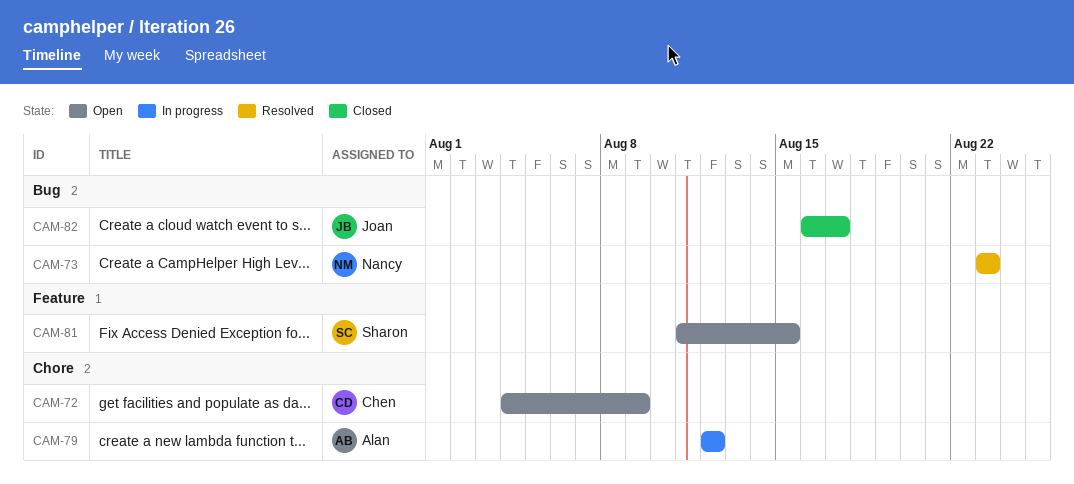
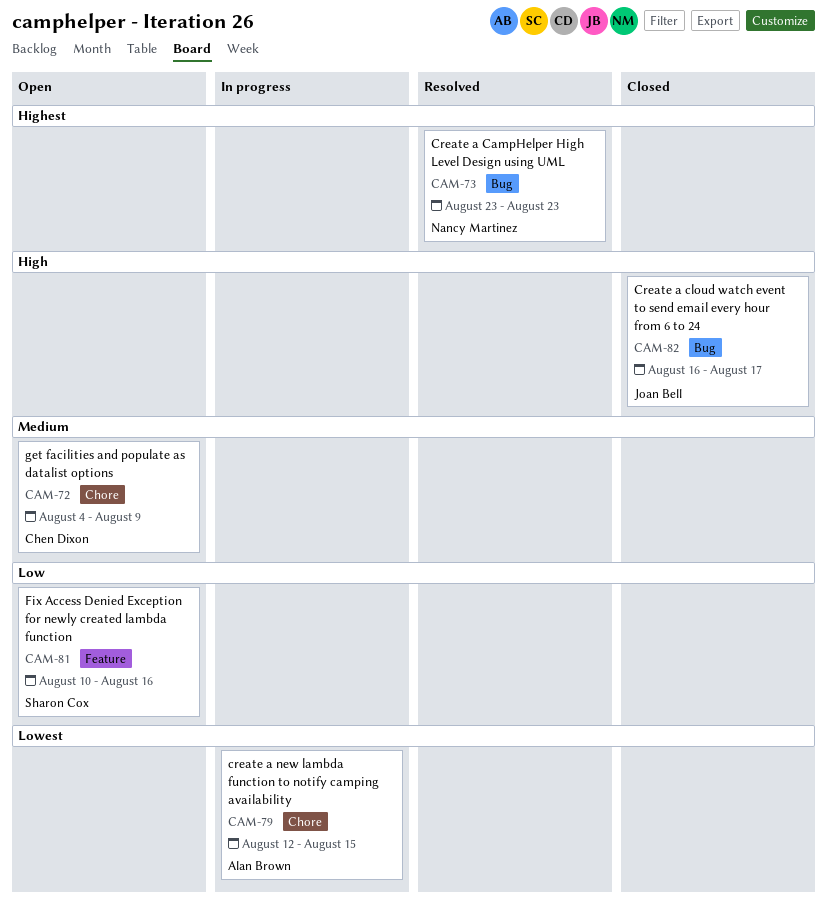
CAM-79, due: Aug 12 -> Aug 15
CAM-81, start: Aug 11 -> Aug 10
CAM-81, due: Aug 15 -> Aug 16

